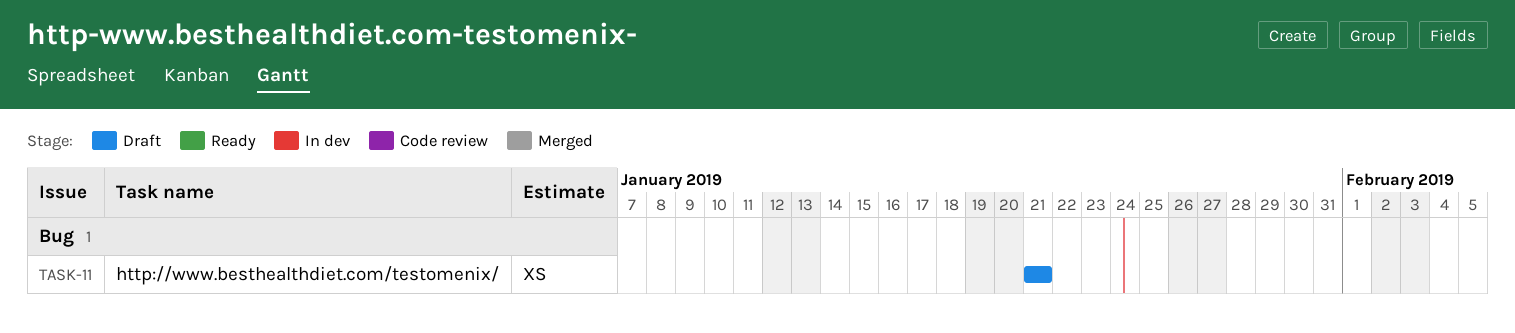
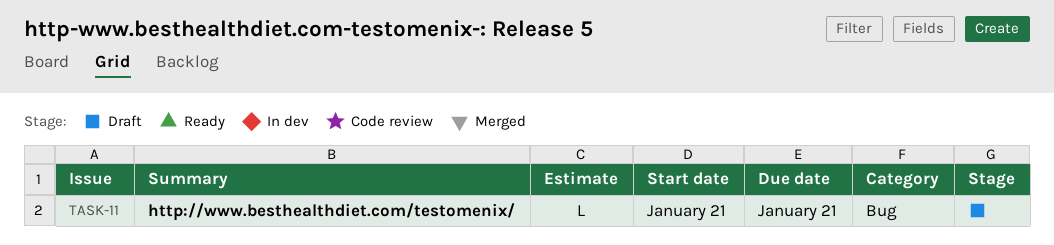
TASK-11, estimate: XS -> L

